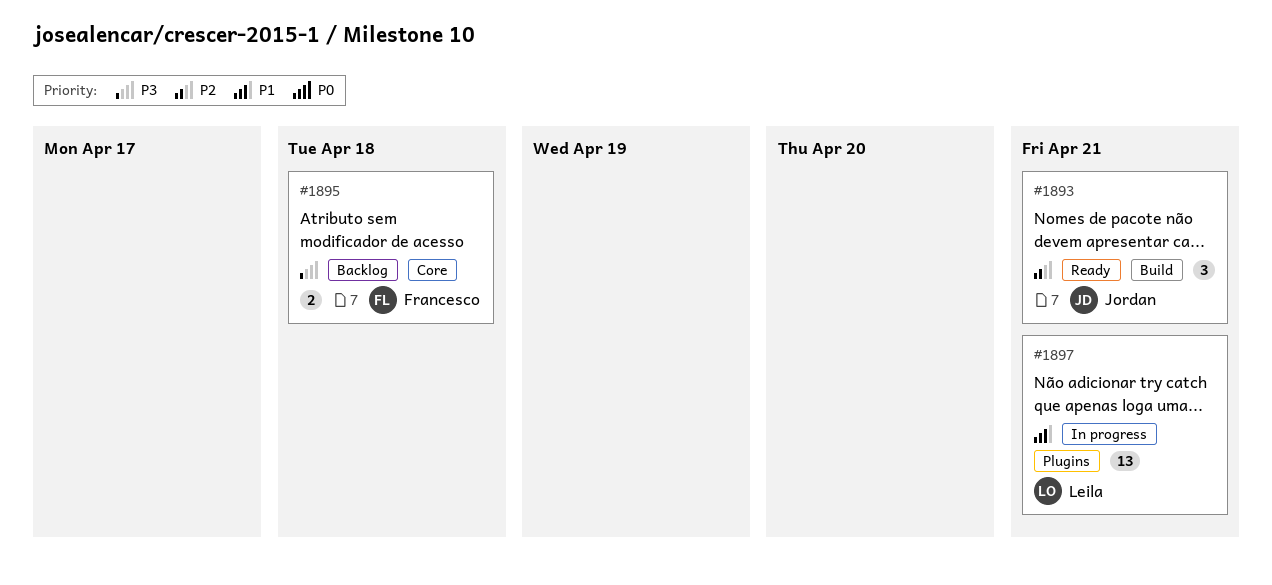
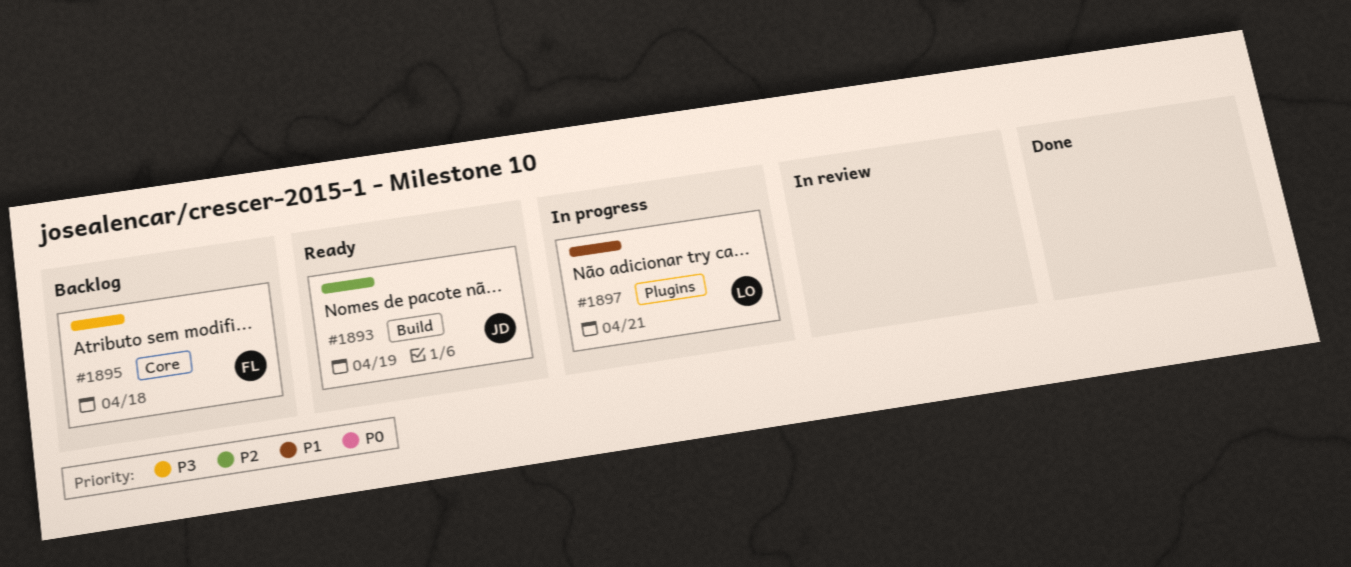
#1893, due: Apr 21 -> Apr 19

